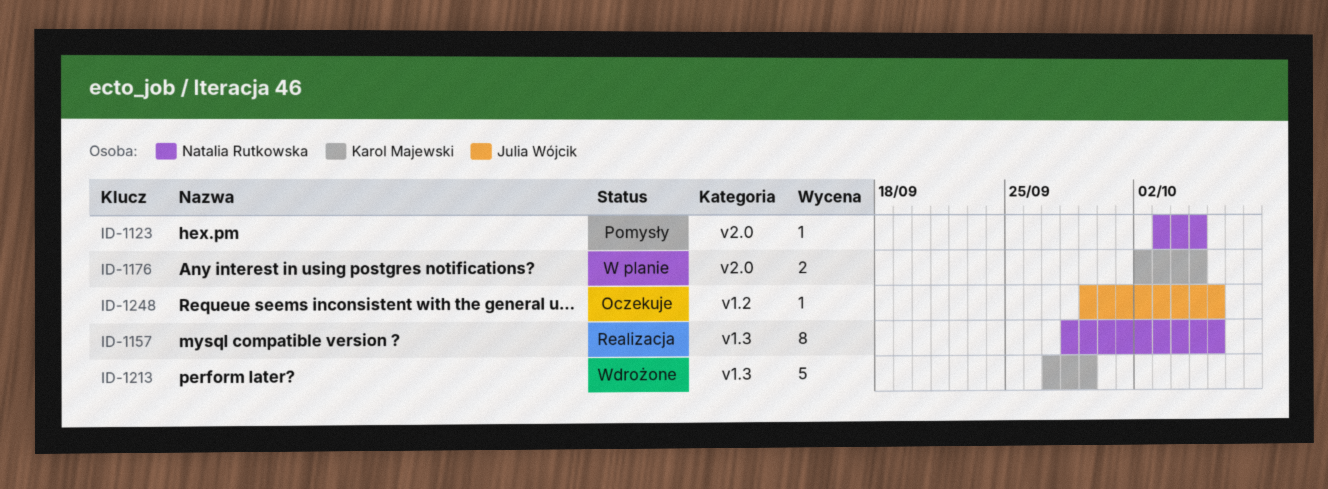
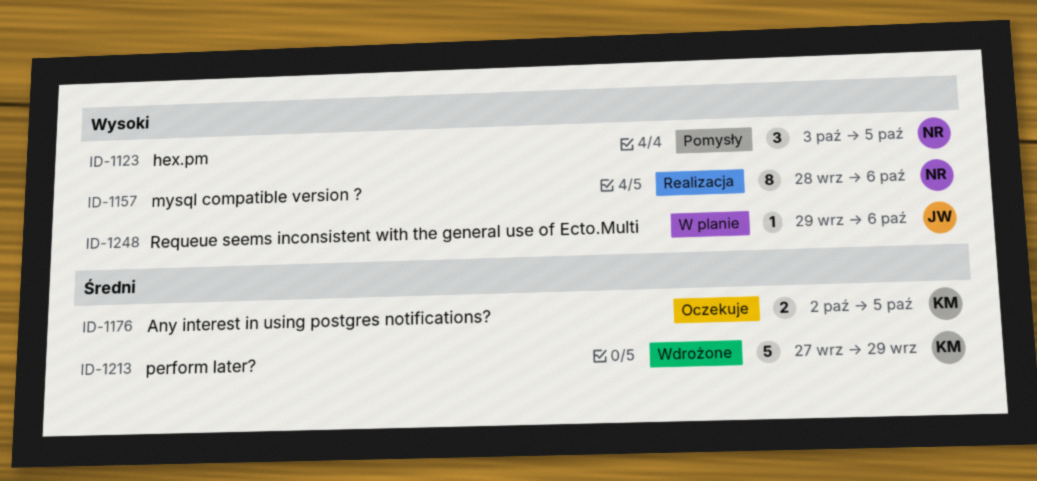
ID-1123, estimate: 1 -> 3
ID-1176, status: W planie -> Oczekuje
ID-1248, status: Oczekuje -> W planie

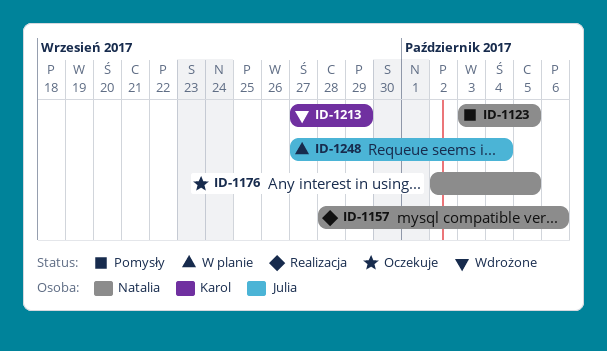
ID-1176, owner: Karol -> Natalia
ID-1248, start: Sep 29 -> Sep 27
ID-1248, due: Oct 6 -> Oct 4

